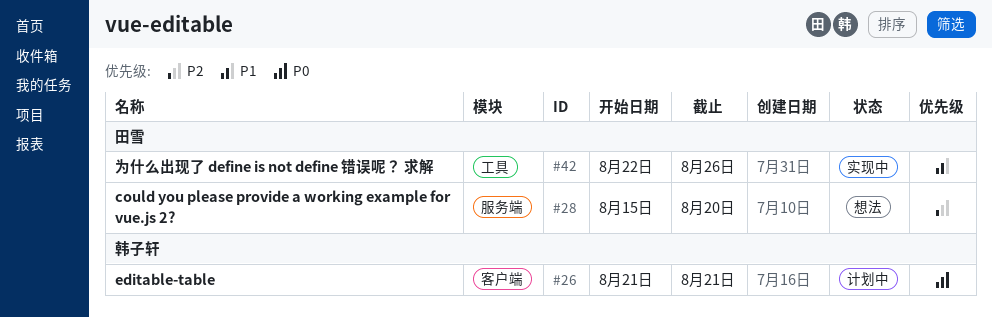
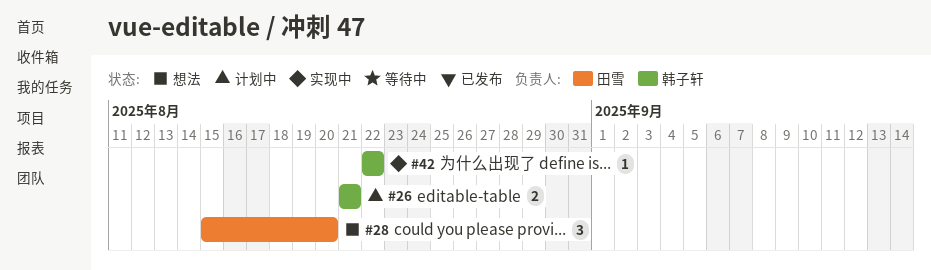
#42, owner: 田雪 -> 韩子轩
#42, due: Aug 26 -> Aug 22

